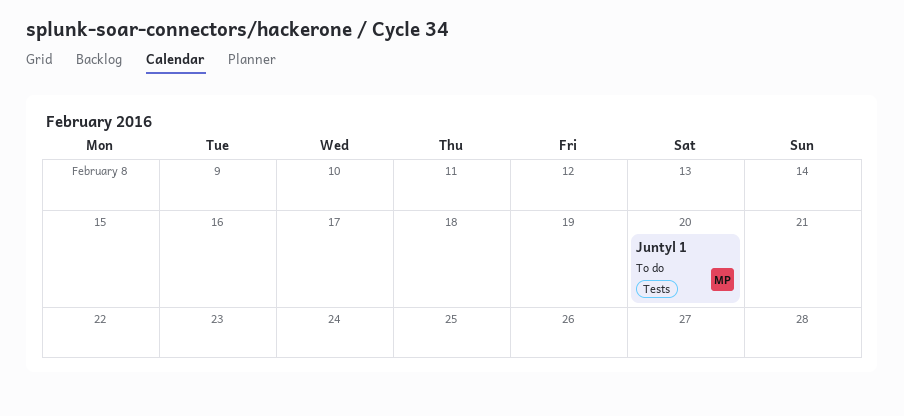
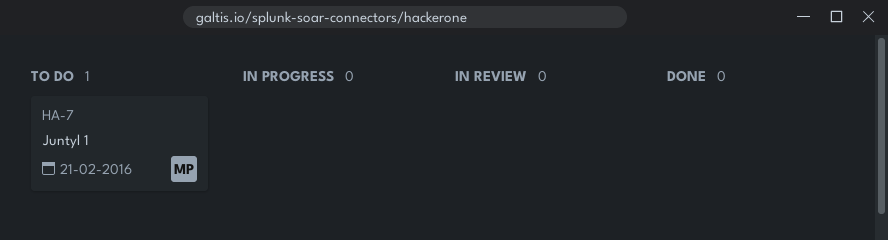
Juntyl 1, due: Feb 20 -> Feb 21

